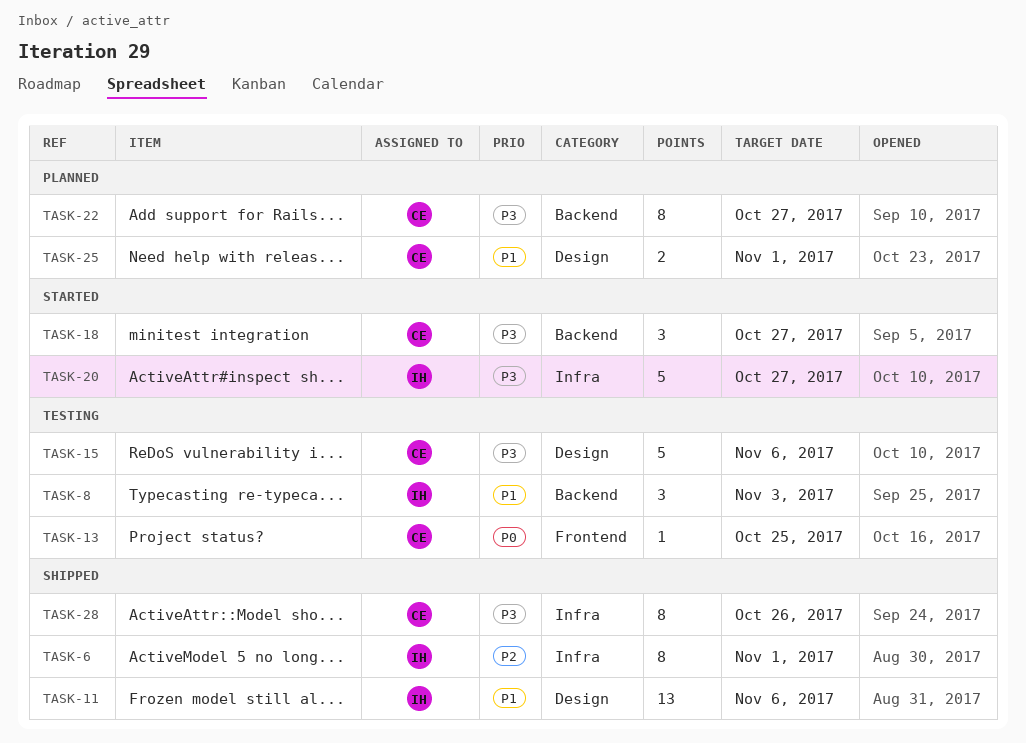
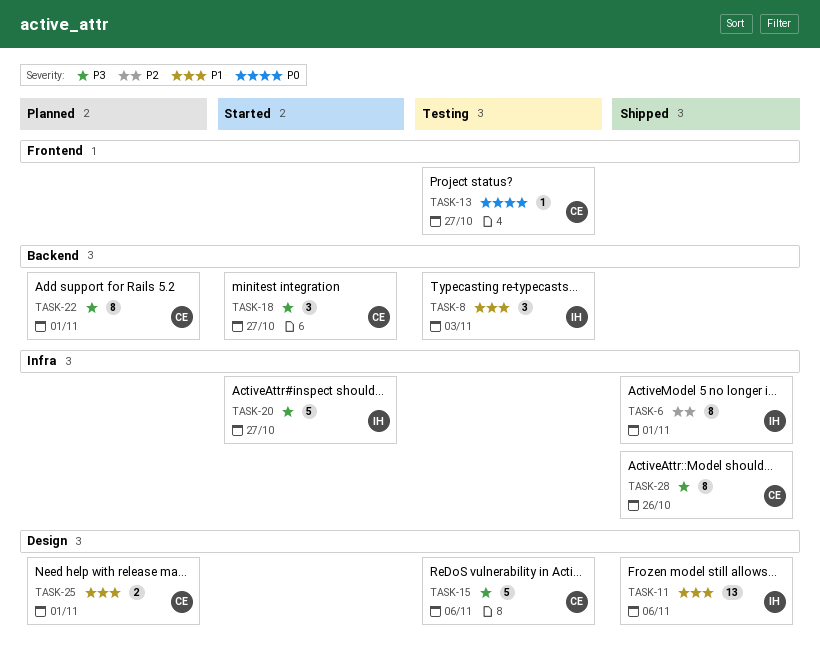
TASK-13, due: Oct 25 -> Oct 27
TASK-22, due: Oct 27 -> Nov 1

